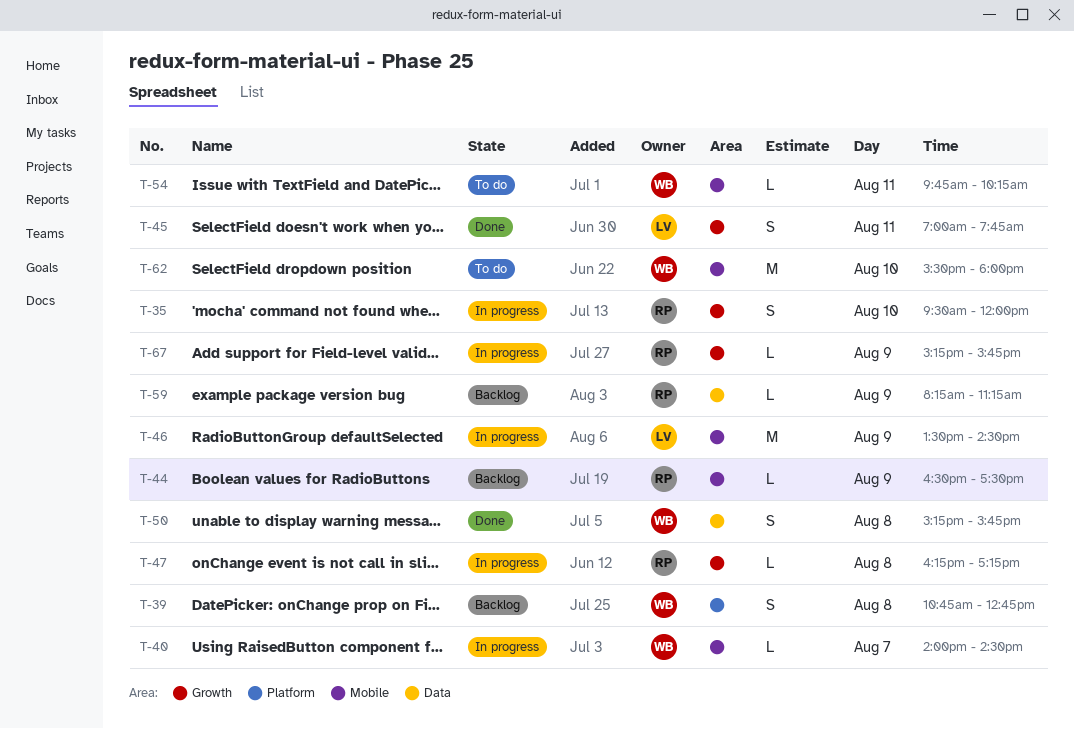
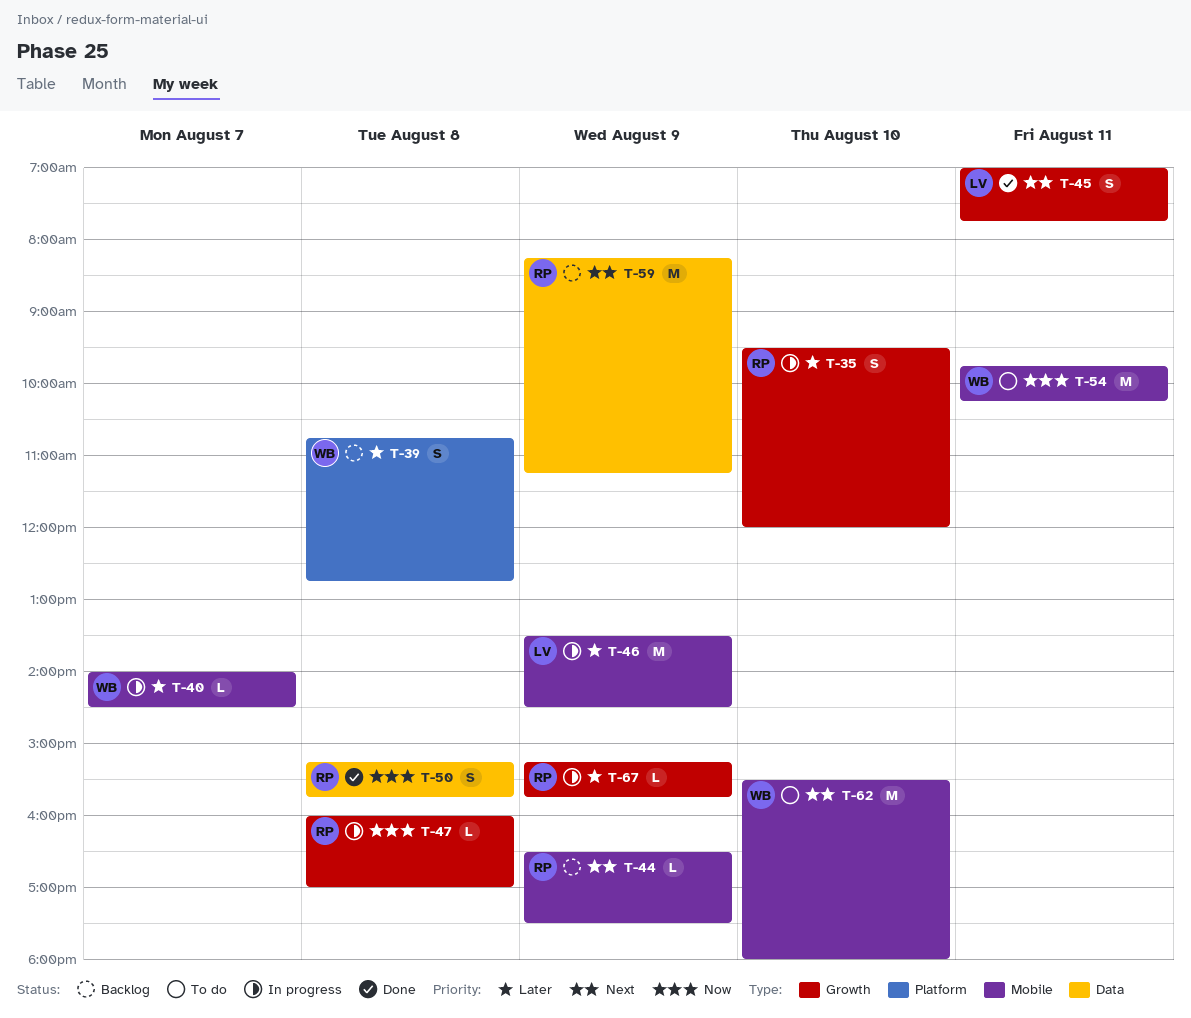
T-47, begins: 16:15 -> 16:00
T-47, ends: 17:15 -> 17:00
T-50, owner: WB -> RP
T-54, estimate: L -> M
T-59, estimate: L -> M

